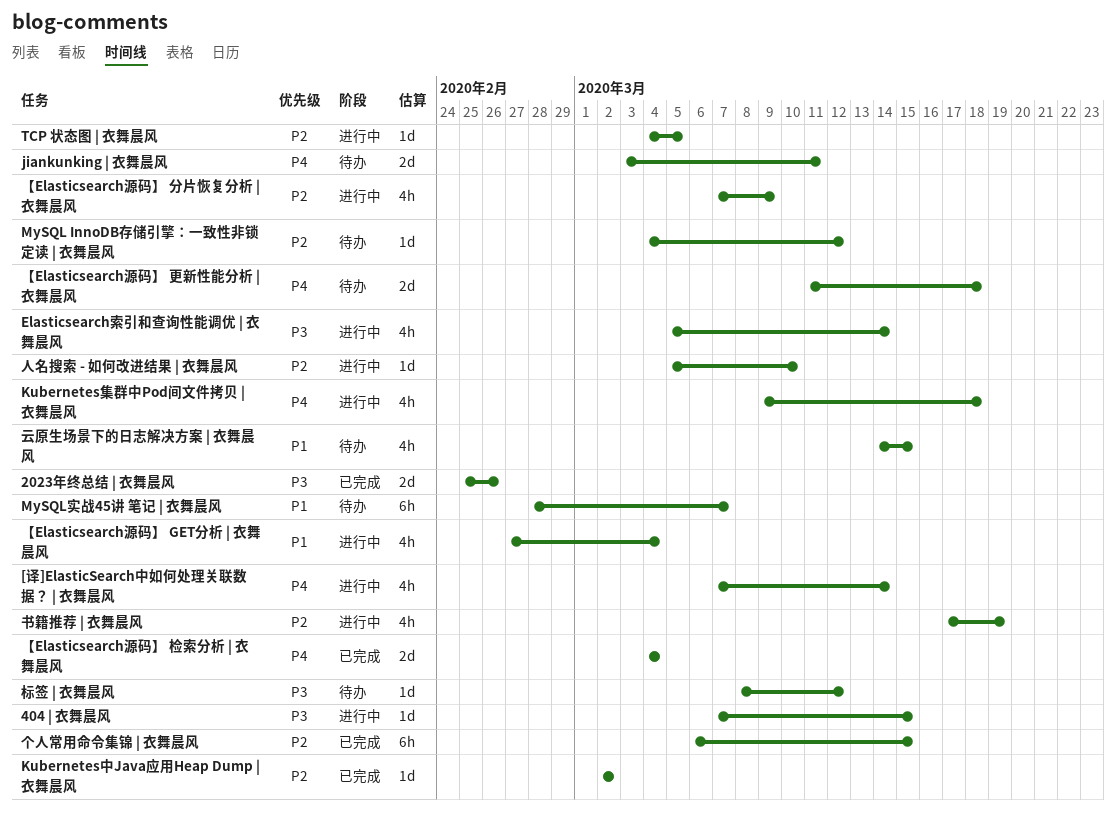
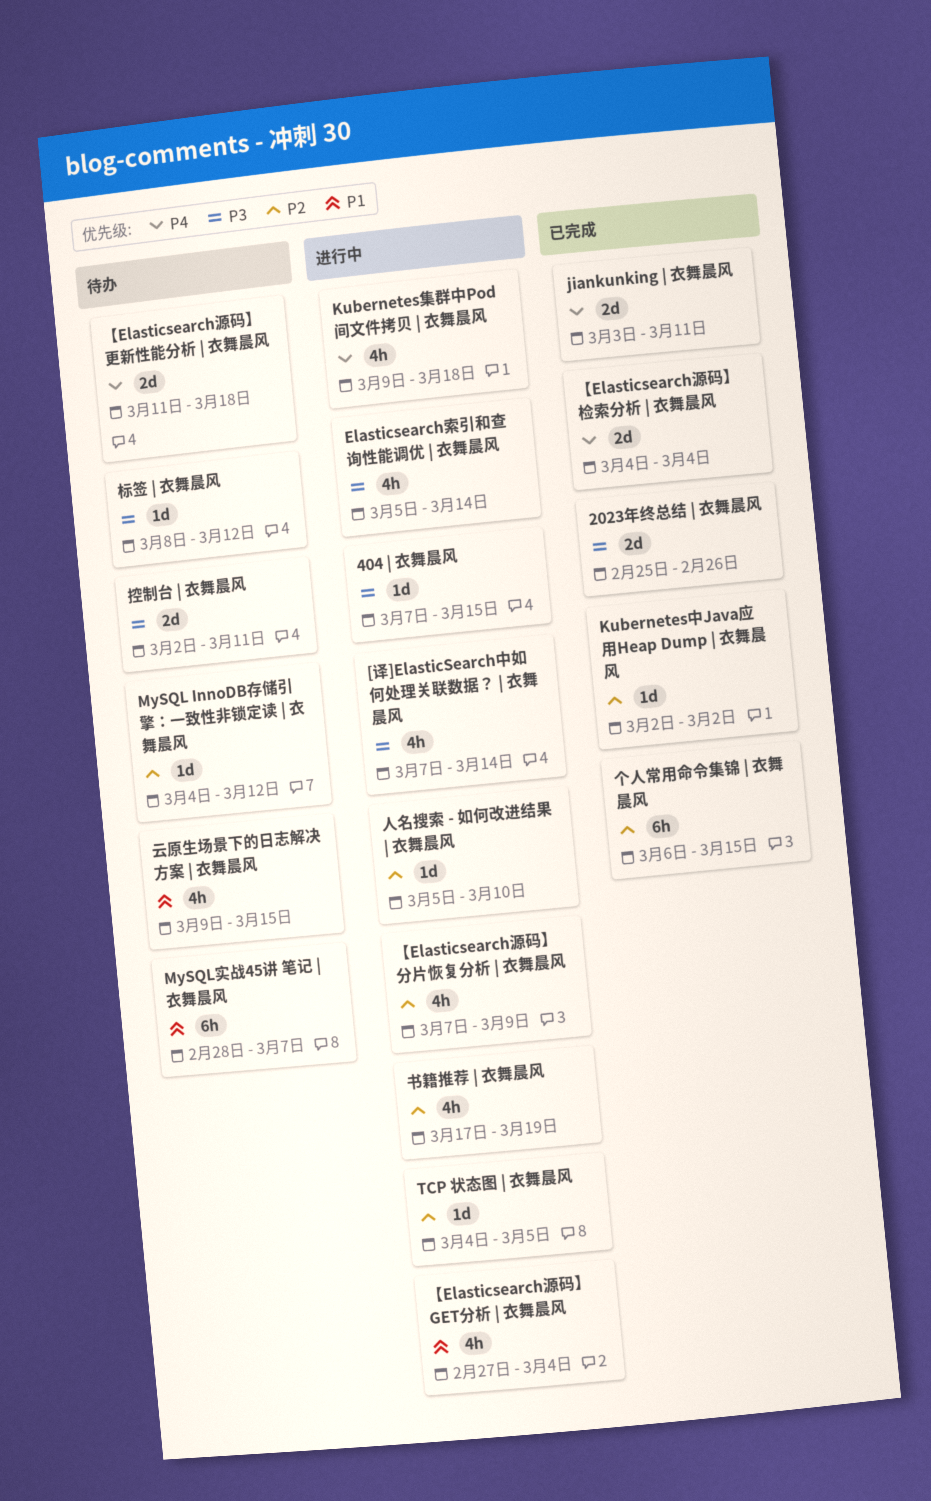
[译]ElasticSearch中如何处理关联数据？ | 衣舞晨风, priority: P4 -> P3
jiankunking | 衣舞晨风, status: 待办 -> 已完成
云原生场景下的日志解决方案 | 衣舞晨风, start: Mar 14 -> Mar 9
控制台 | 衣舞晨风: none -> present

